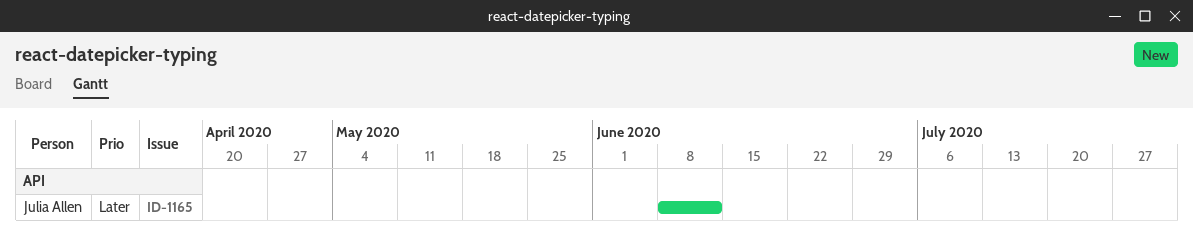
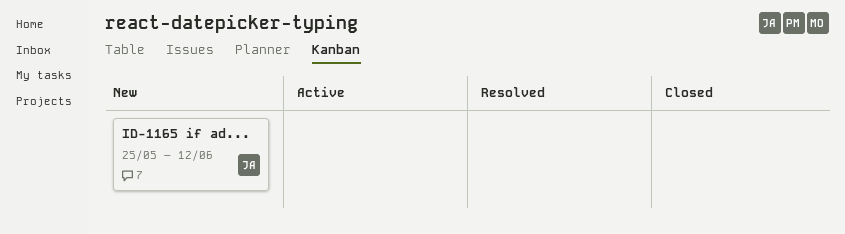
ID-1165, start: Jun 8 -> May 25

